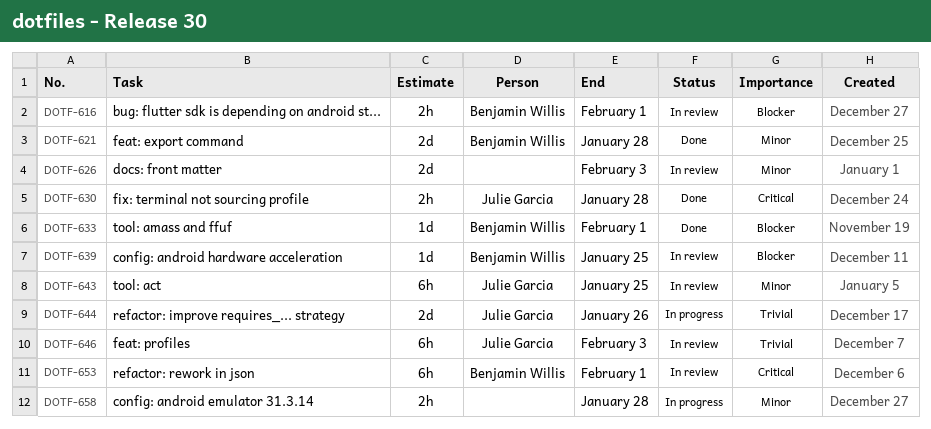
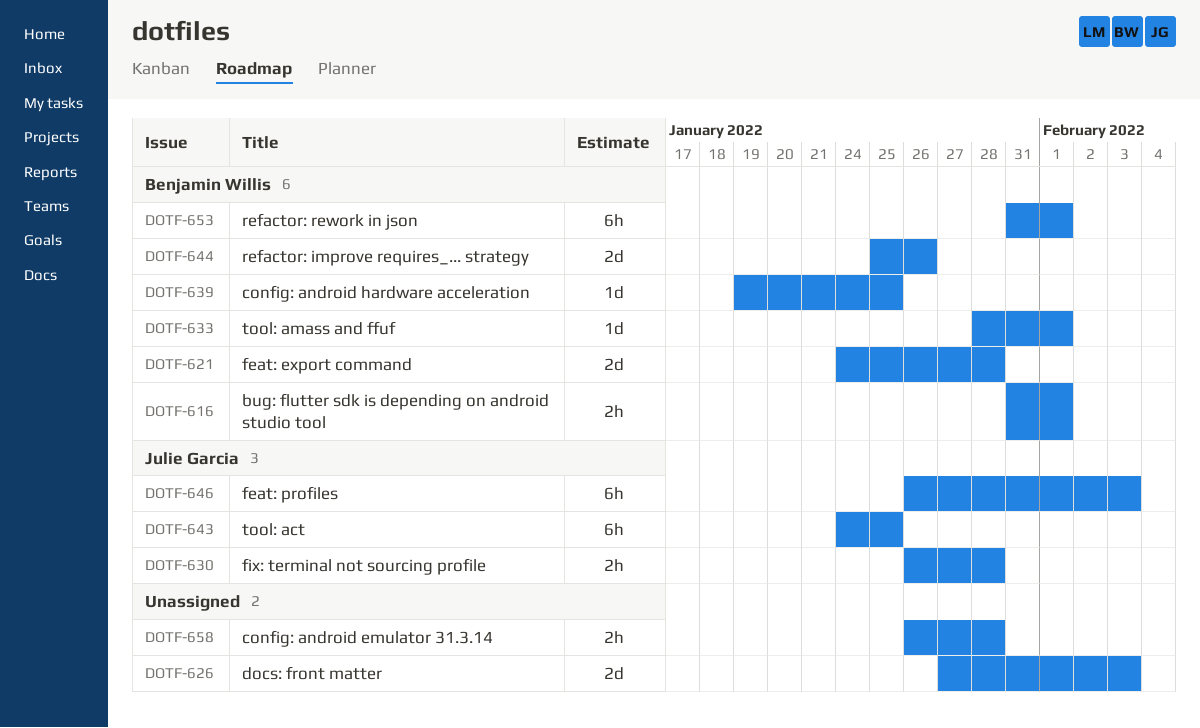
DOTF-644, owner: Julie Garcia -> Benjamin Willis

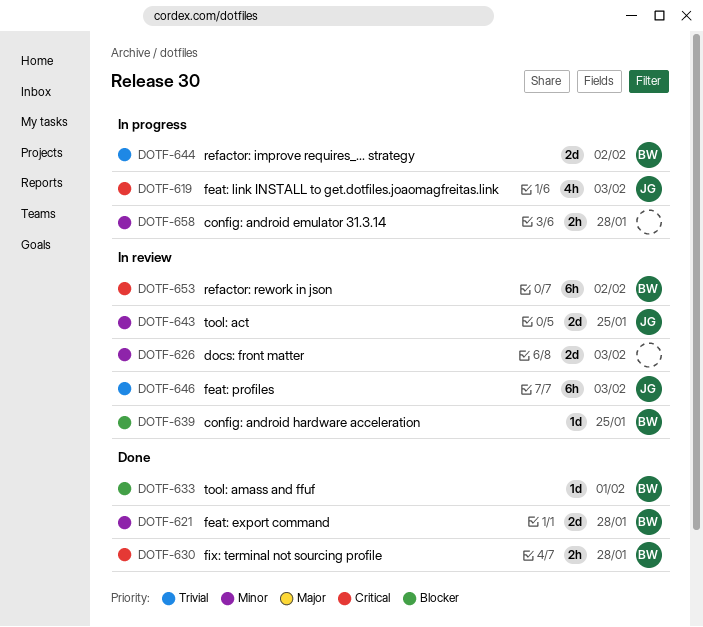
DOTF-616: present -> none
DOTF-619: none -> present
DOTF-630, owner: Julie Garcia -> Benjamin Willis
DOTF-643, estimate: 6h -> 2d
DOTF-644, due: Jan 26 -> Feb 2
DOTF-653, due: Feb 1 -> Feb 2

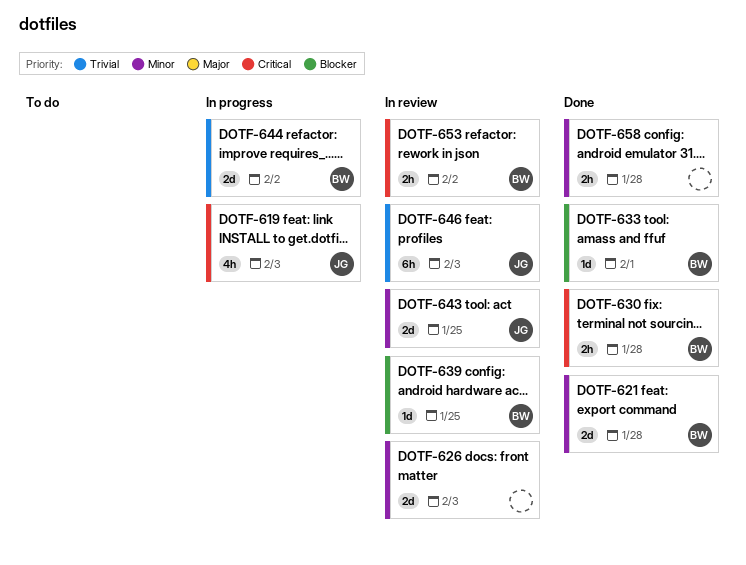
DOTF-653, estimate: 6h -> 2h
DOTF-658, status: In progress -> Done

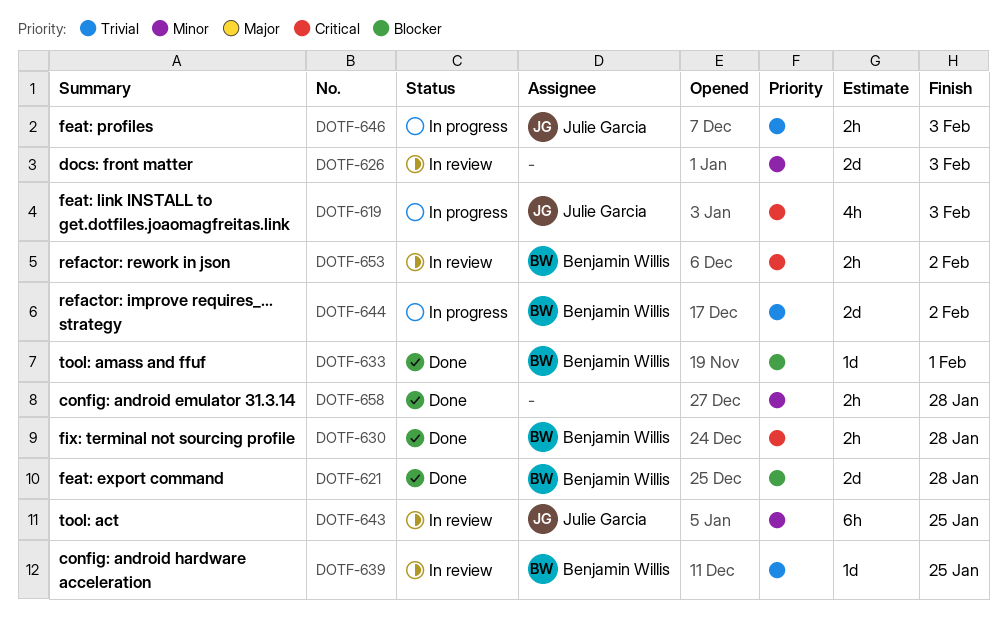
DOTF-621, priority: Minor -> Blocker
DOTF-639, priority: Blocker -> Trivial
DOTF-643, estimate: 2d -> 6h
DOTF-646, status: In review -> In progress
DOTF-646, estimate: 6h -> 2h

